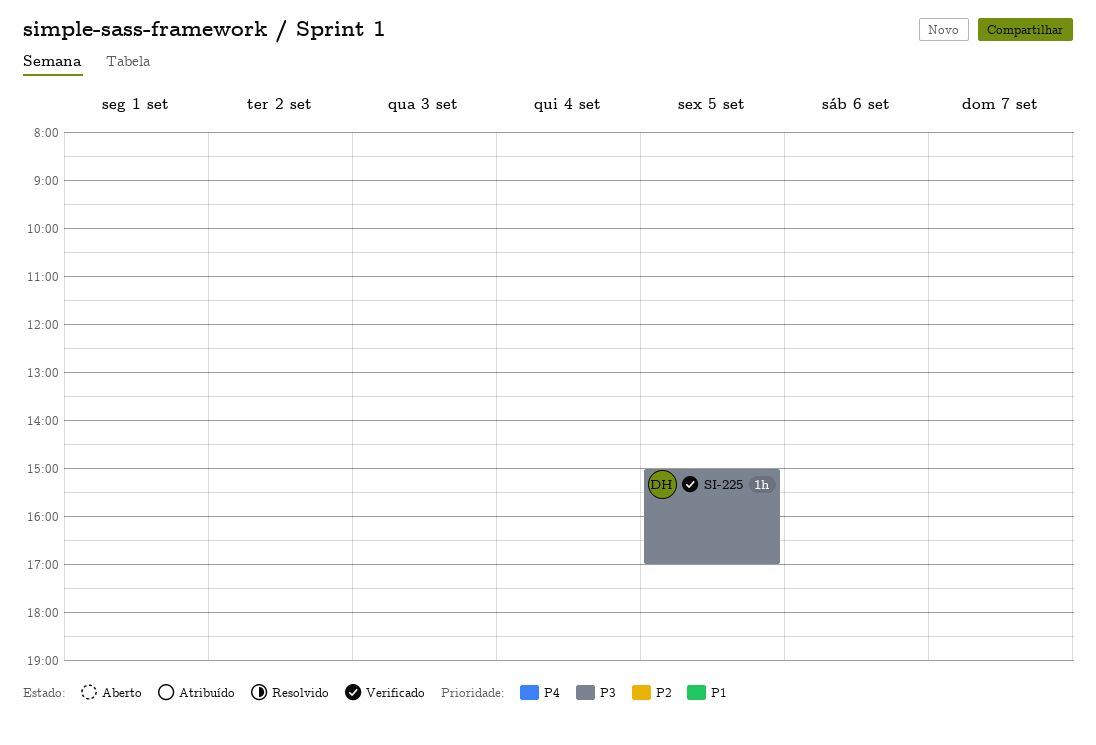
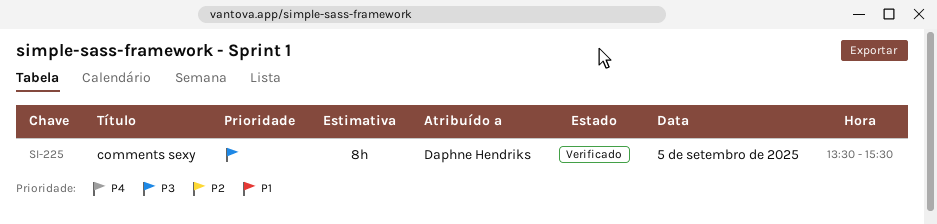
SI-225, estimate: 1h -> 8h
SI-225, begins: 15:00 -> 13:30
SI-225, ends: 17:00 -> 15:30

